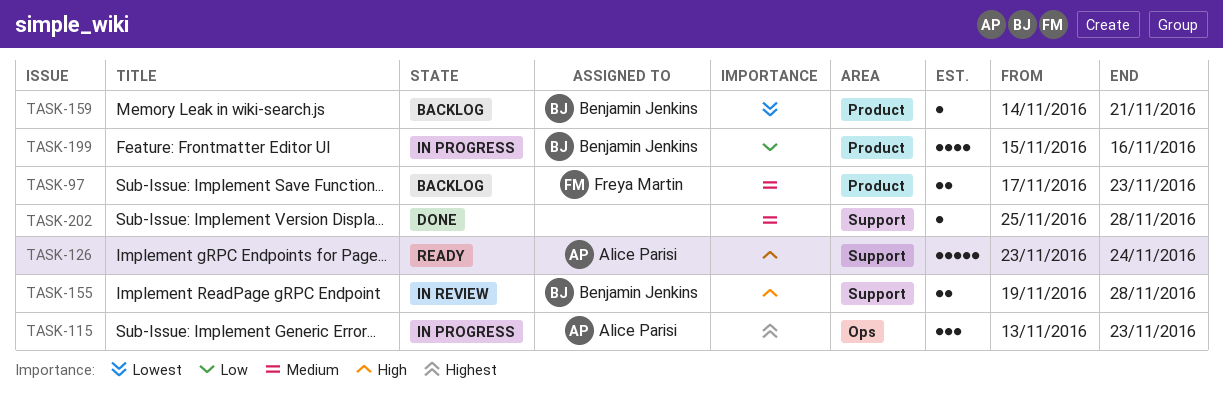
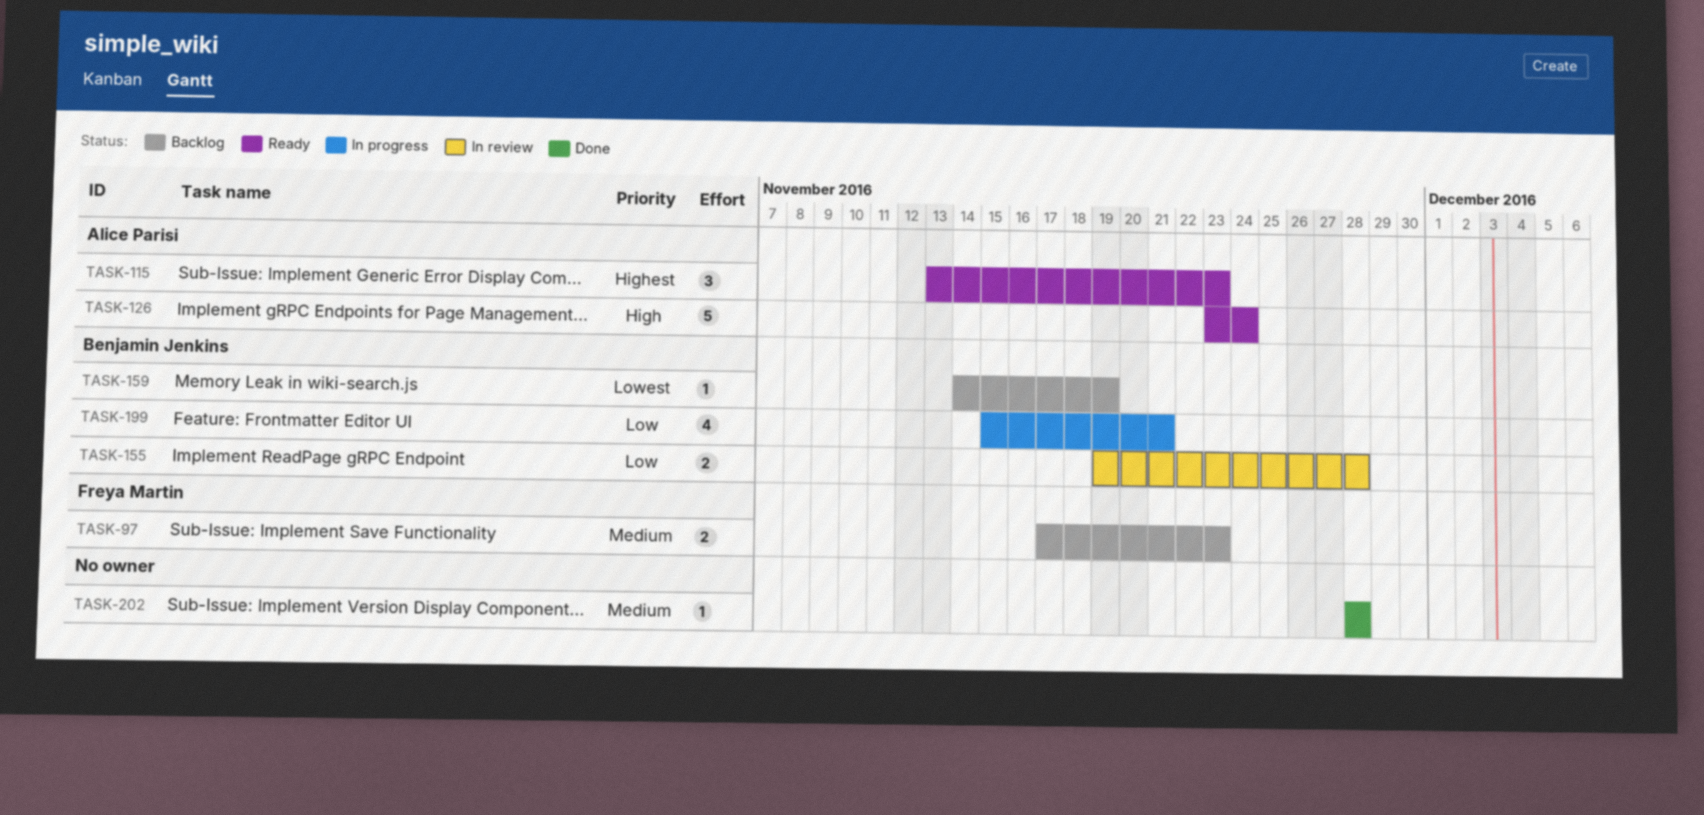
TASK-115, status: In progress -> Ready
TASK-155, priority: High -> Low
TASK-159, due: Nov 21 -> Nov 19
TASK-199, due: Nov 16 -> Nov 21
TASK-202, start: Nov 25 -> Nov 28

